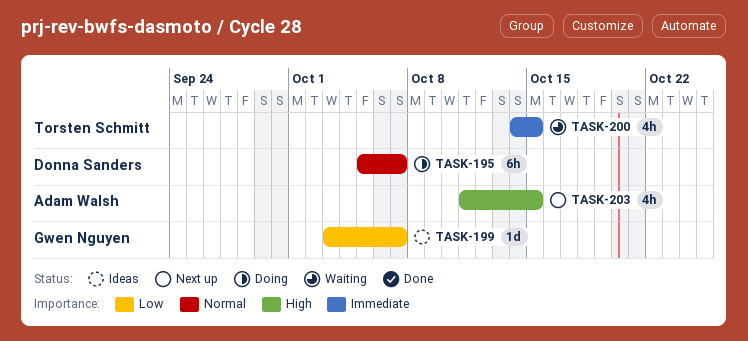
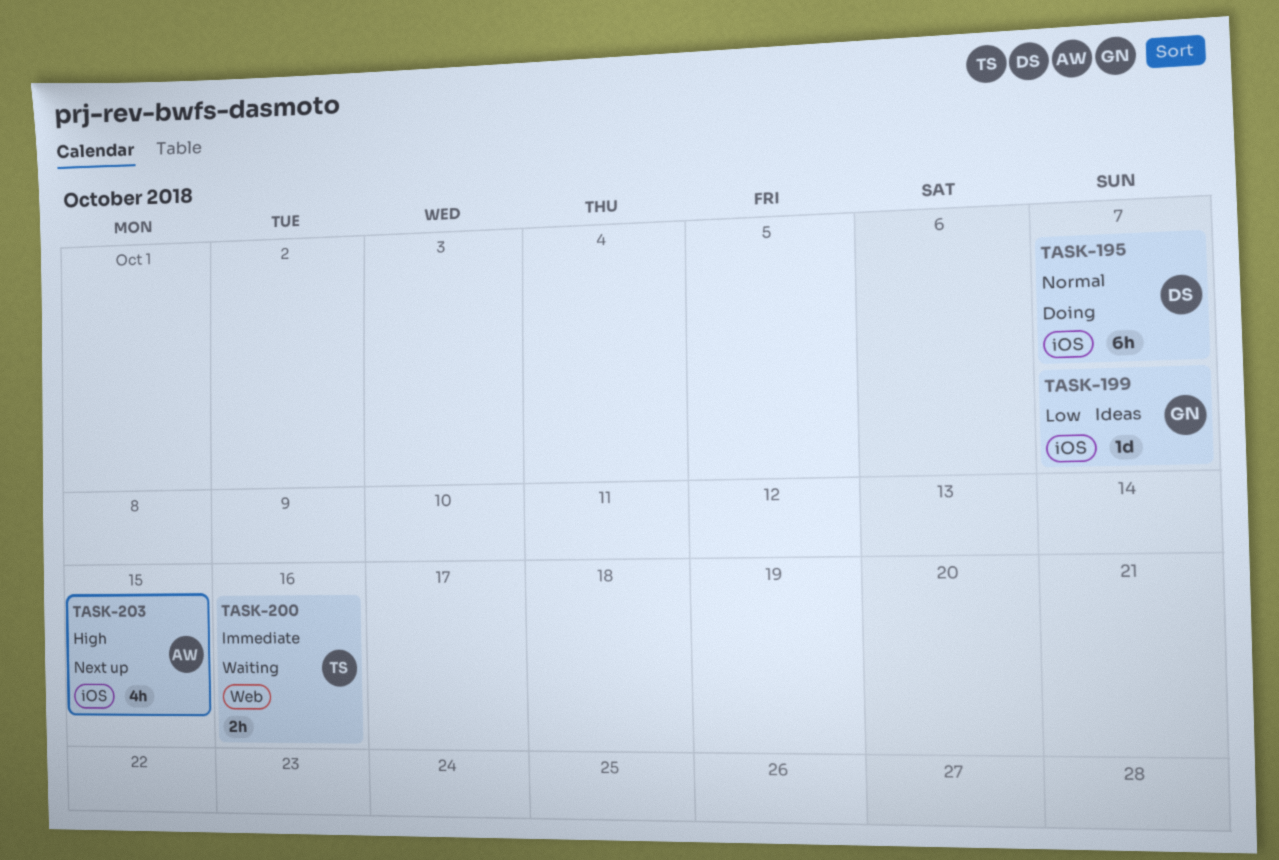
TASK-200, estimate: 4h -> 2h
TASK-200, due: Oct 15 -> Oct 16

